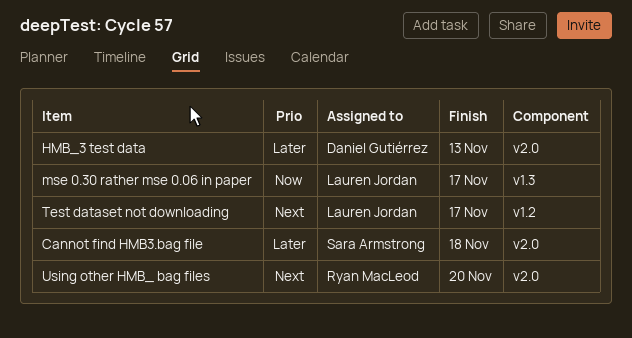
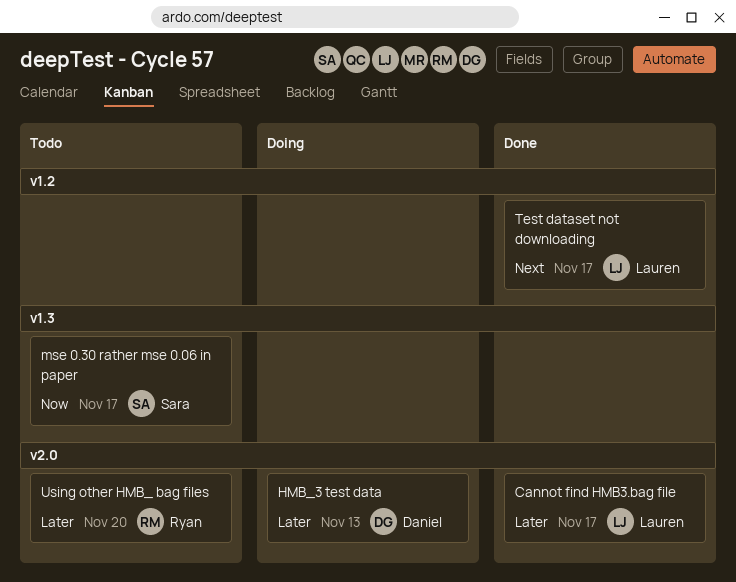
Cannot find HMB3.bag file, owner: Sara Armstrong -> Lauren Jordan
Cannot find HMB3.bag file, due: Nov 18 -> Nov 17
mse 0.30 rather mse 0.06 in paper, owner: Lauren Jordan -> Sara Armstrong
Using other HMB_ bag files, priority: Next -> Later

